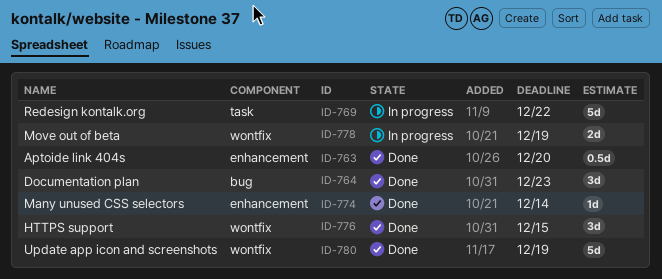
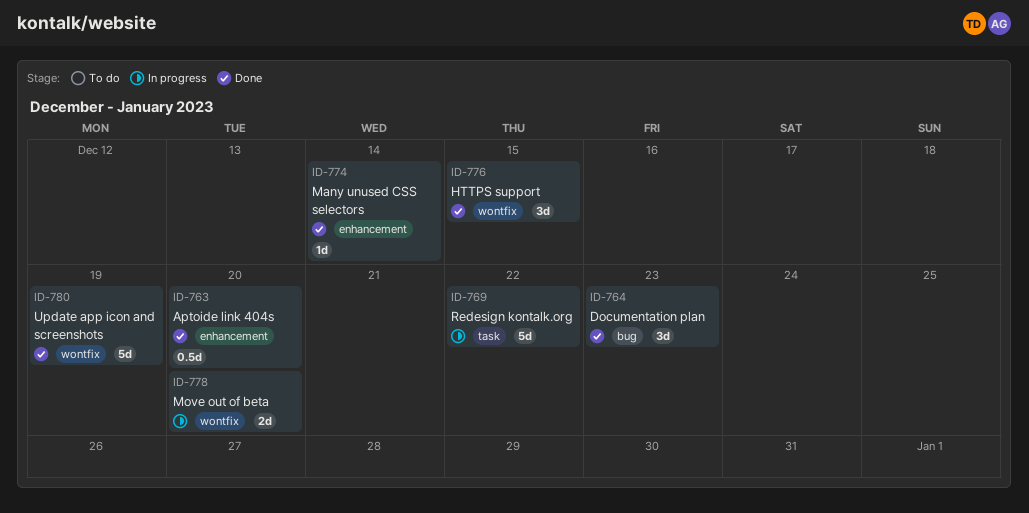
ID-778, due: Dec 19 -> Dec 20

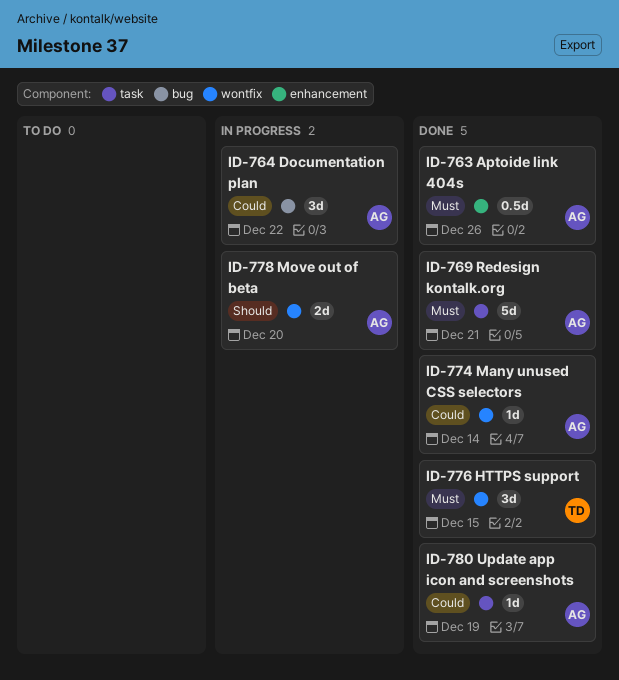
ID-763, due: Dec 20 -> Dec 26
ID-764, status: Done -> In progress
ID-764, due: Dec 23 -> Dec 22
ID-769, status: In progress -> Done
ID-769, due: Dec 22 -> Dec 21
ID-774, label: enhancement -> wontfix
ID-780, label: wontfix -> task
ID-780, estimate: 5d -> 1d

